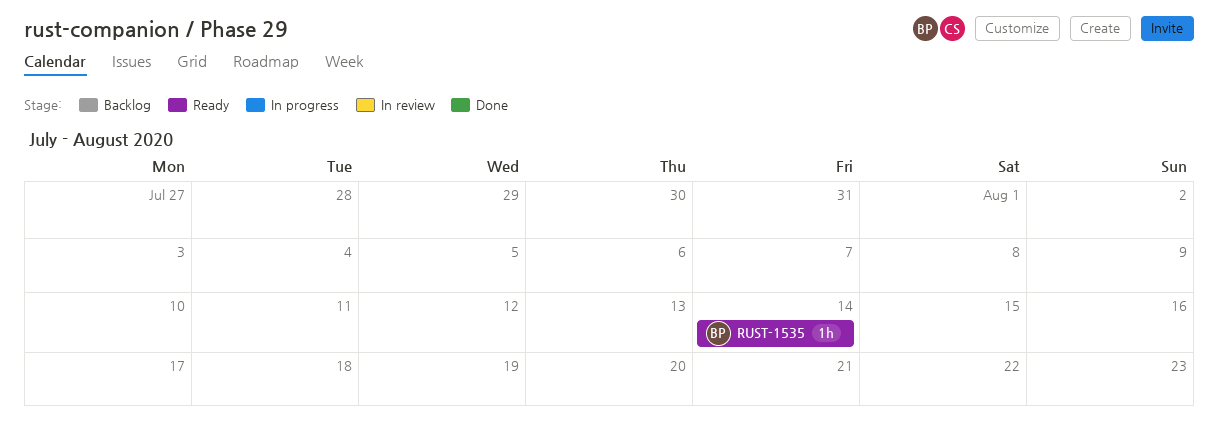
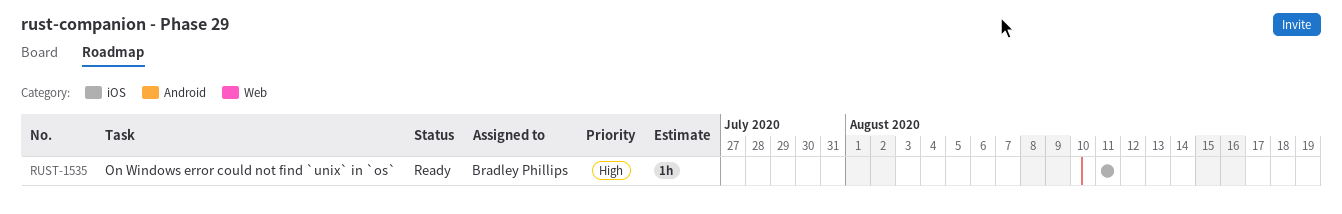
RUST-1535, start: Aug 14 -> Aug 11
RUST-1535, due: Aug 14 -> Aug 11

